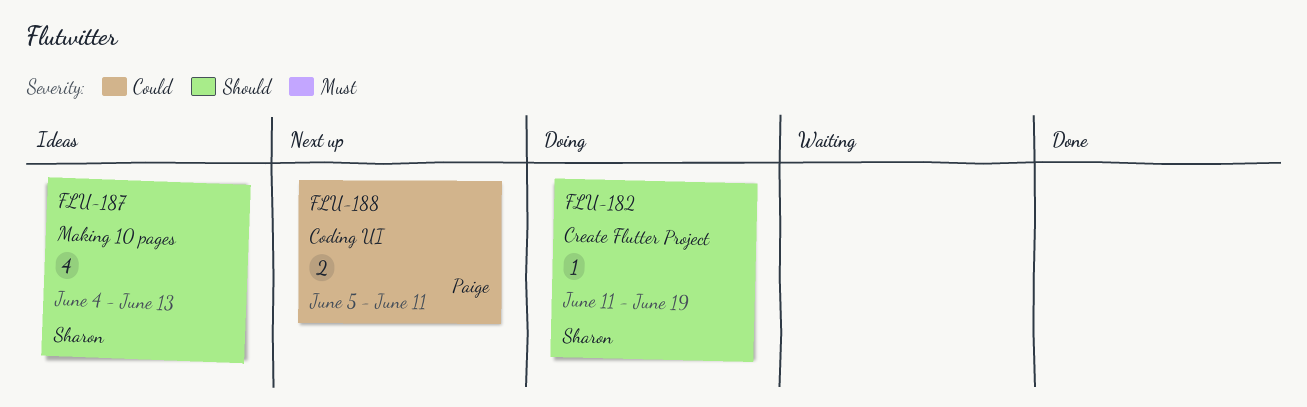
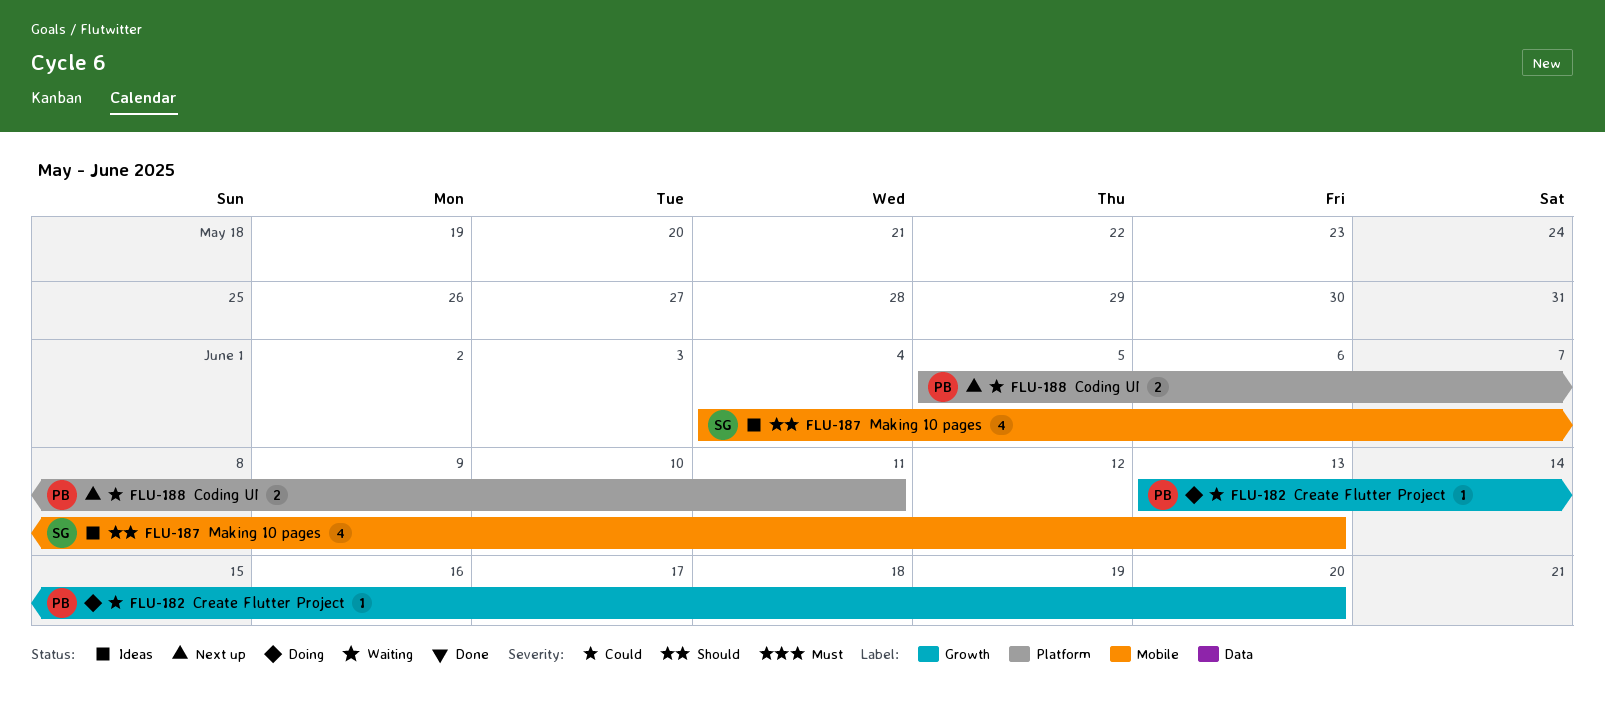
FLU-182, owner: Sharon -> Paige
FLU-182, priority: Should -> Could
FLU-182, start: Jun 11 -> Jun 13
FLU-182, due: Jun 19 -> Jun 20

